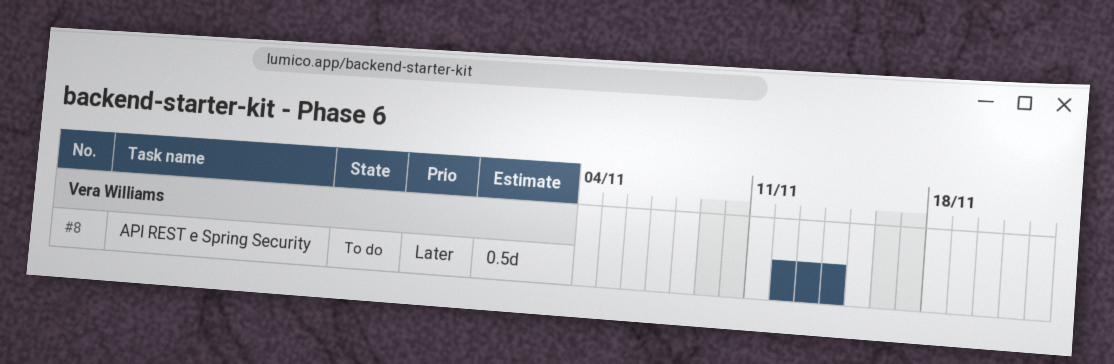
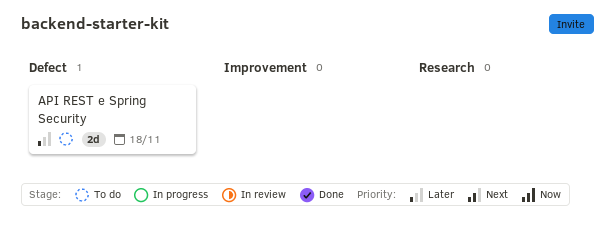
API REST e Spring Security, estimate: 0.5d -> 2d
API REST e Spring Security, due: Nov 14 -> Nov 18

